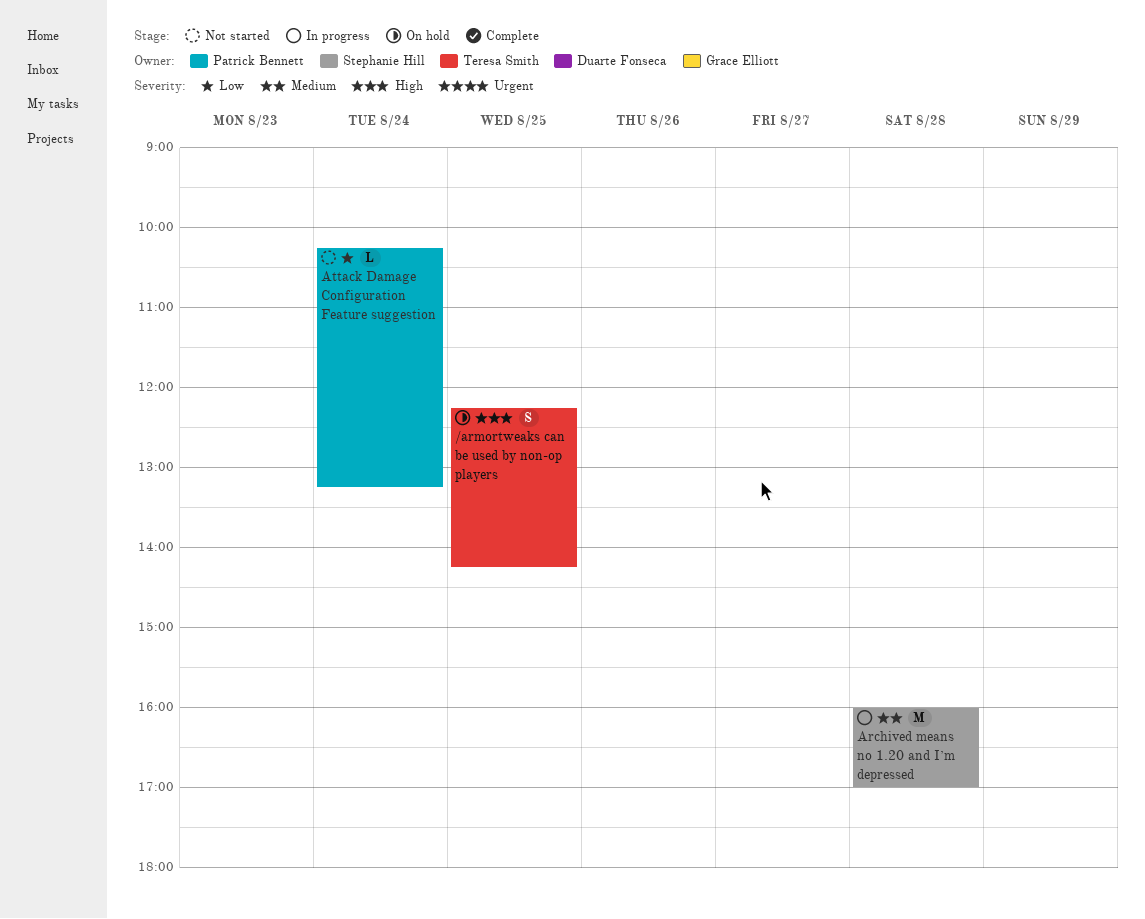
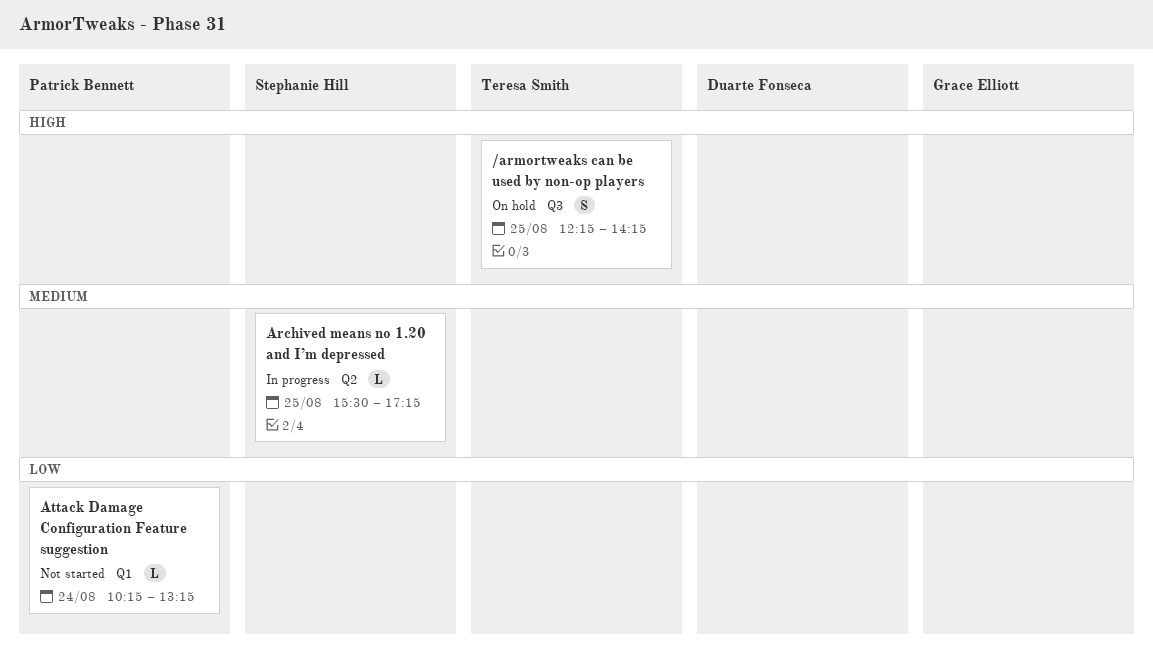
Archived means no 1.20 and I’m depressed, estimate: M -> L
Archived means no 1.20 and I’m depressed, day: Aug 28 -> Aug 25
Archived means no 1.20 and I’m depressed, begins: 16:00 -> 15:30
Archived means no 1.20 and I’m depressed, ends: 17:00 -> 17:15

